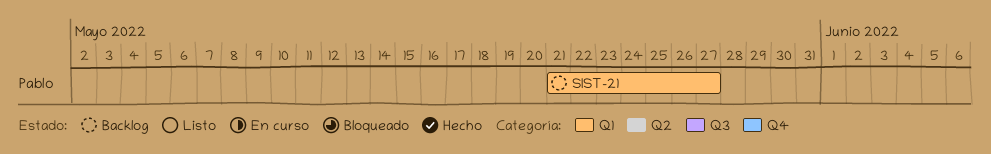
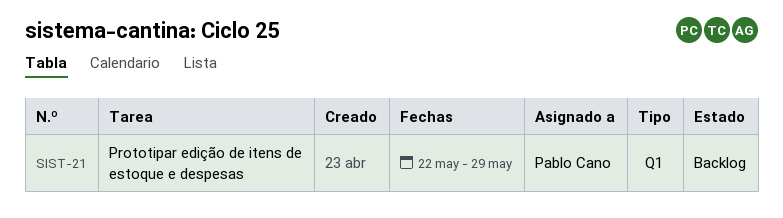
SIST-21, start: May 21 -> May 22
SIST-21, due: May 27 -> May 29

